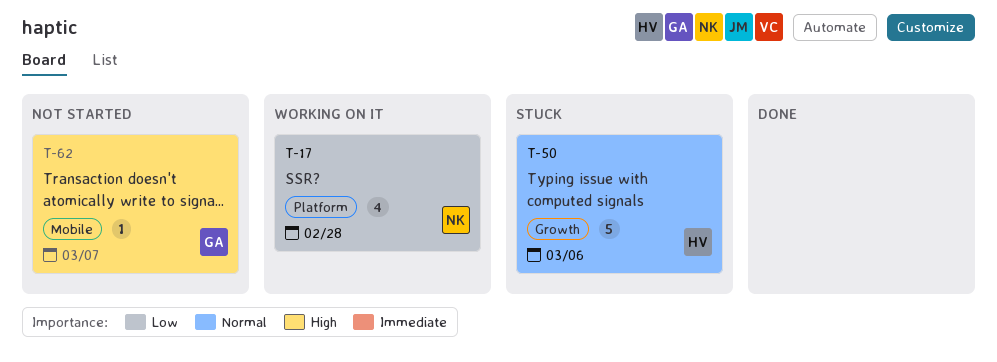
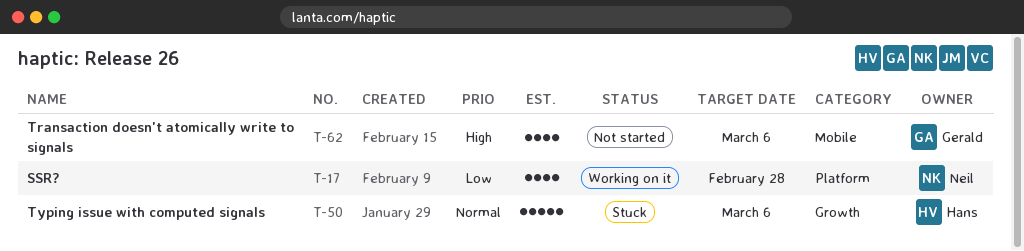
T-62, estimate: 1 -> 4
T-62, due: Mar 7 -> Mar 6

